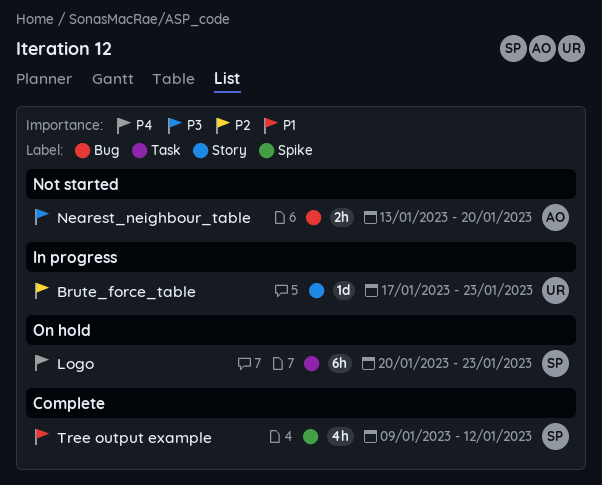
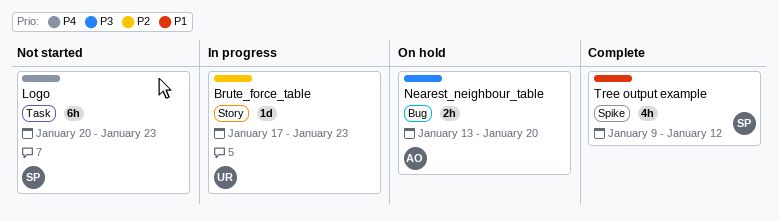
Logo, status: On hold -> Not started
Nearest_neighbour_table, status: Not started -> On hold

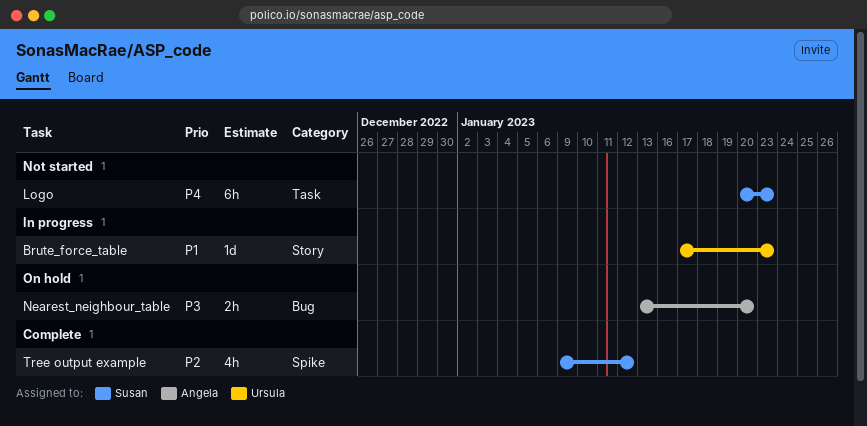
Brute_force_table, priority: P2 -> P1
Tree output example, priority: P1 -> P2

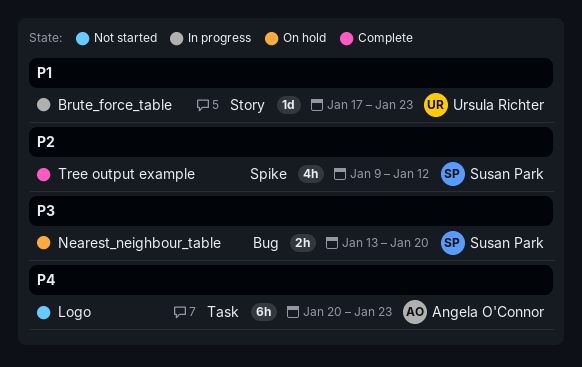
Logo, owner: Susan Park -> Angela O'Connor
Nearest_neighbour_table, owner: Angela O'Connor -> Susan Park

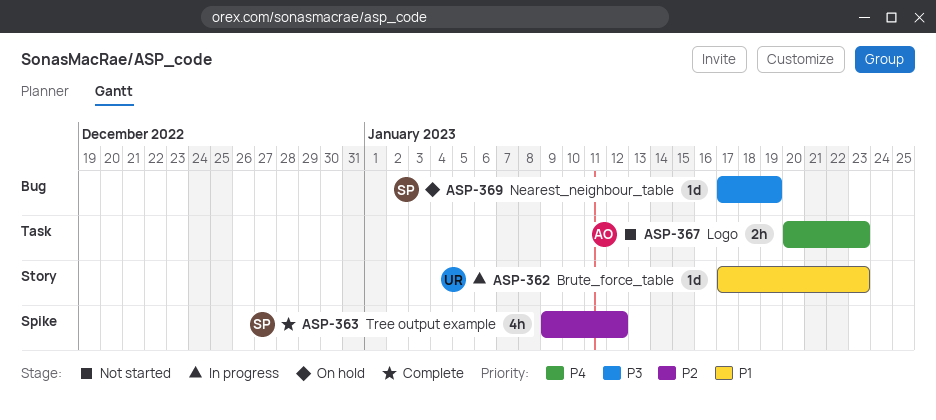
Logo, estimate: 6h -> 2h
Nearest_neighbour_table, estimate: 2h -> 1d
Nearest_neighbour_table, start: Jan 13 -> Jan 17
Nearest_neighbour_table, due: Jan 20 -> Jan 19

